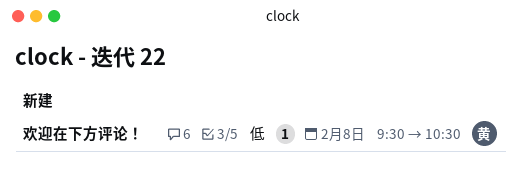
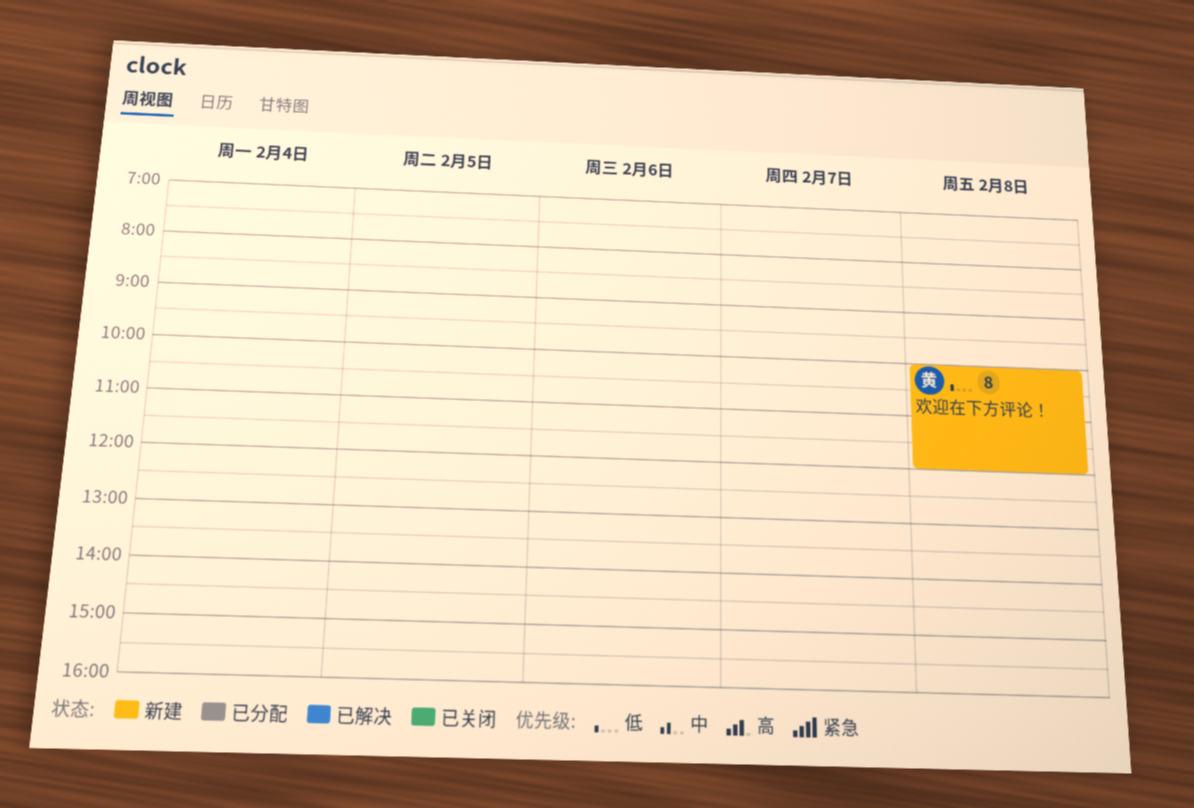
欢迎在下方评论！, estimate: 1 -> 8
欢迎在下方评论！, begins: 09:30 -> 10:00
欢迎在下方评论！, ends: 10:30 -> 12:00

